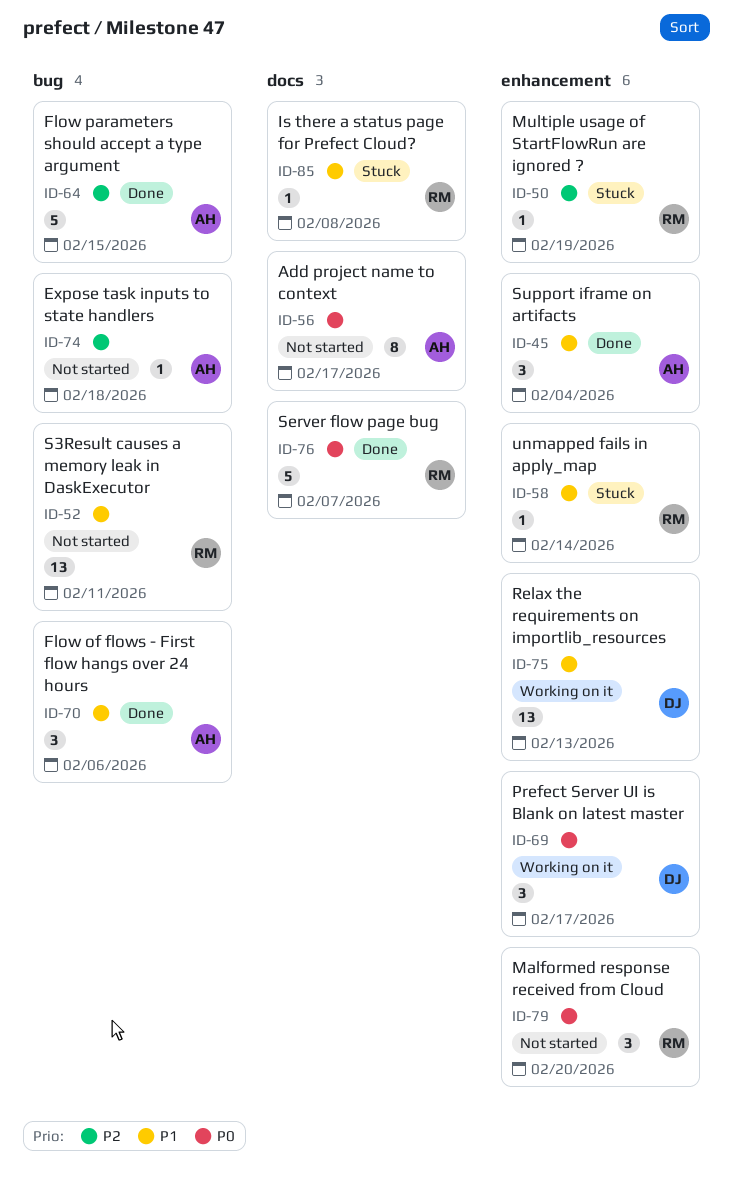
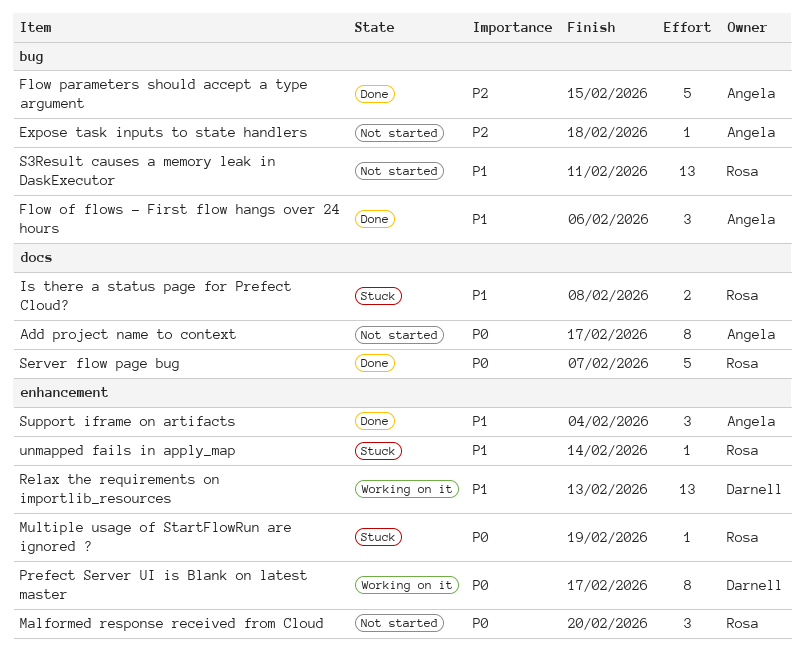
Is there a status page for Prefect Cloud?, estimate: 1 -> 2
Multiple usage of StartFlowRun are ignored ?, priority: P2 -> P0
Prefect Server UI is Blank on latest master, estimate: 3 -> 8

